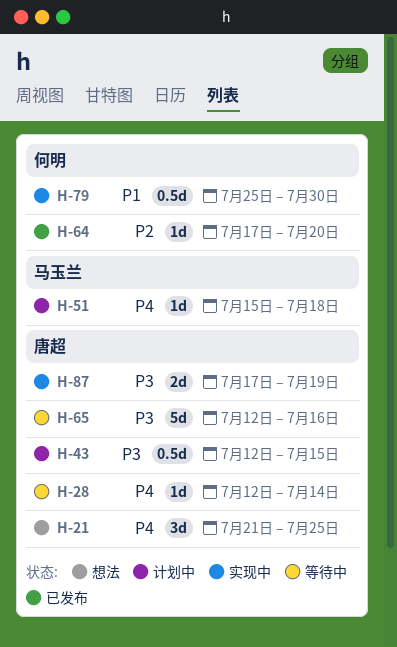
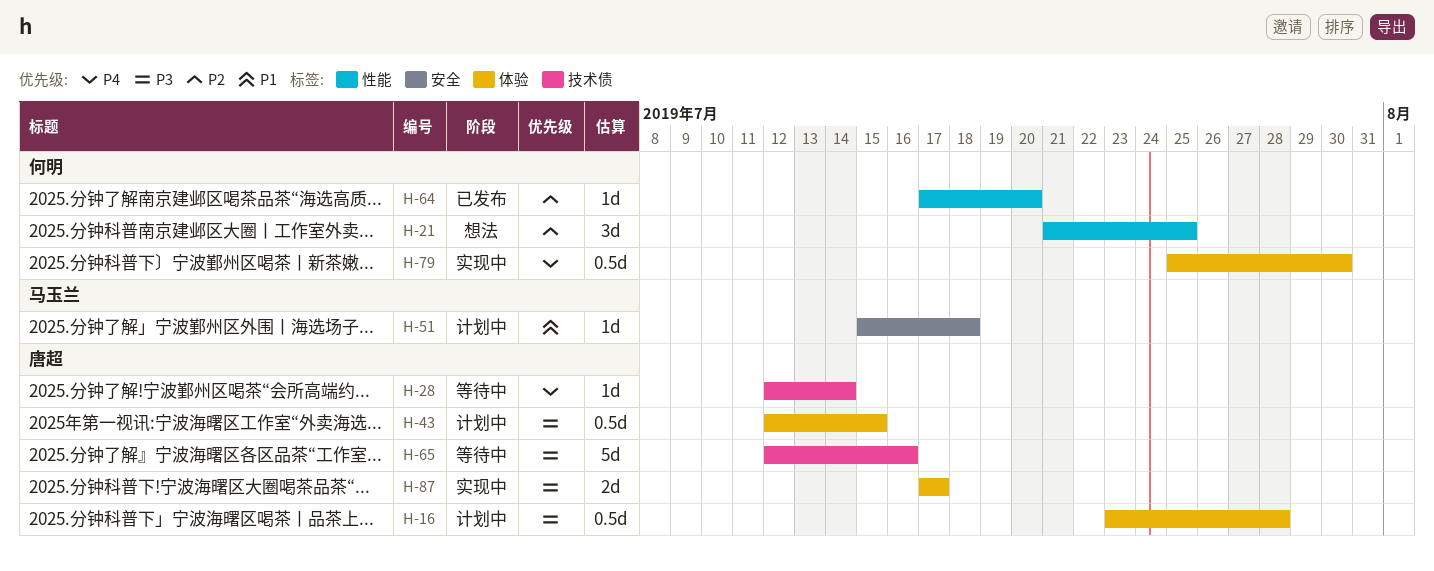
H-16: none -> present
H-21, owner: 唐超 -> 何明
H-21, priority: P4 -> P2
H-51, priority: P4 -> P1
H-79, priority: P1 -> P4
H-87, due: Jul 19 -> Jul 17

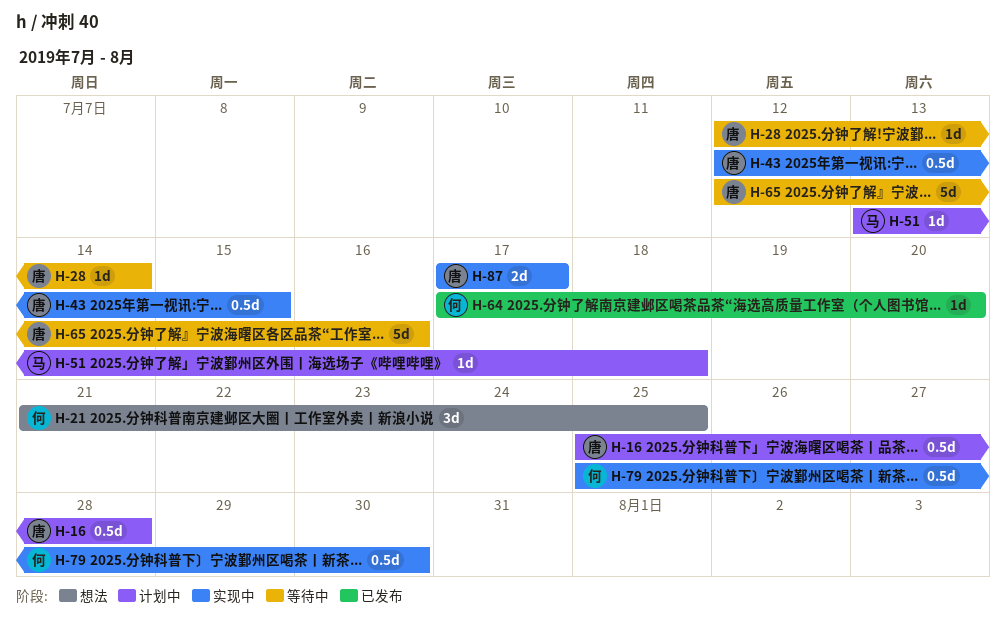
H-16, start: Jul 23 -> Jul 25
H-43, status: 计划中 -> 实现中
H-51, start: Jul 15 -> Jul 13

